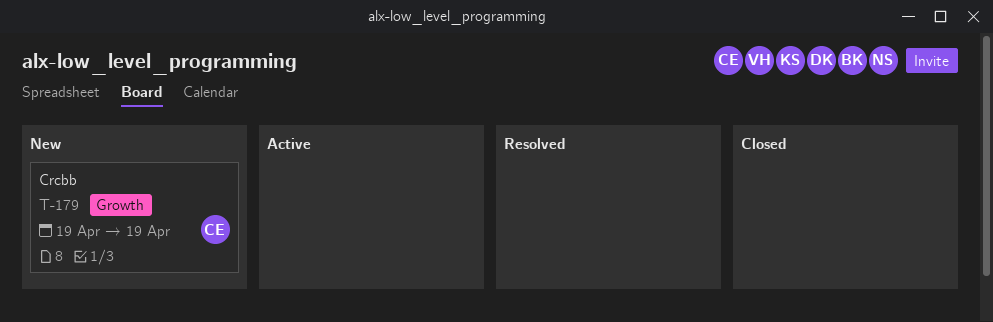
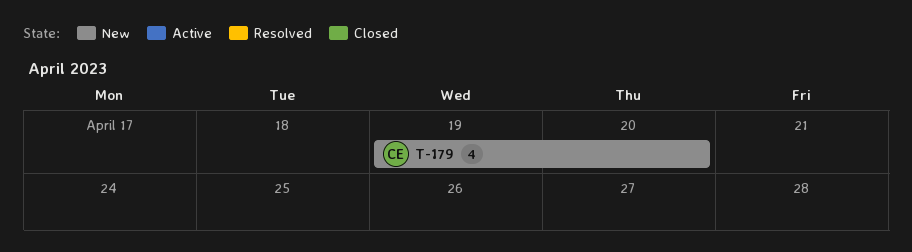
T-179, due: Apr 19 -> Apr 20

